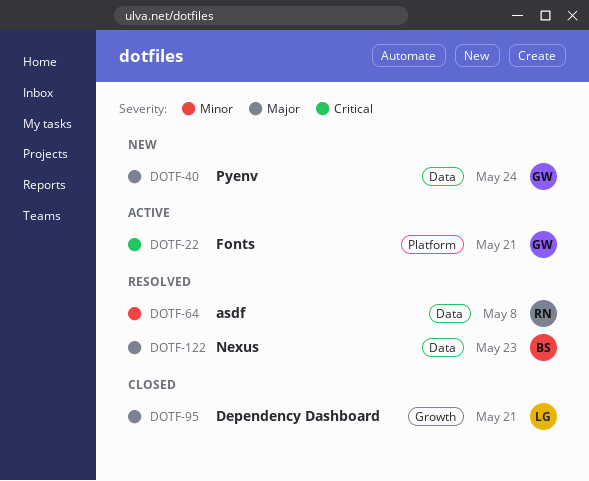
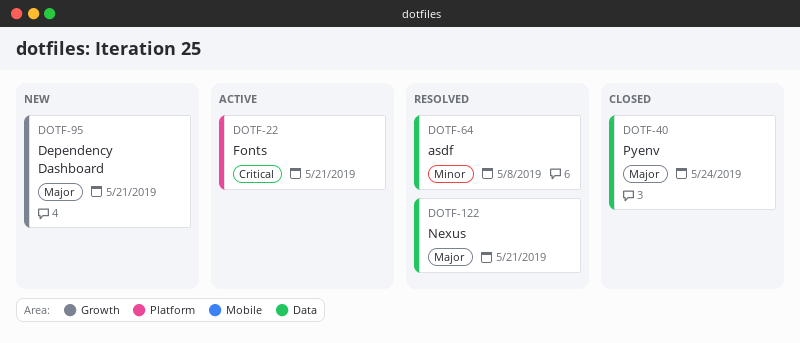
DOTF-40, status: New -> Closed
DOTF-95, status: Closed -> New
DOTF-122, due: May 23 -> May 21

